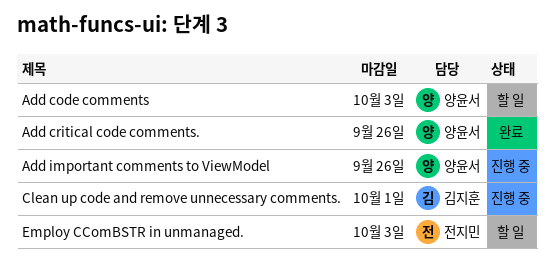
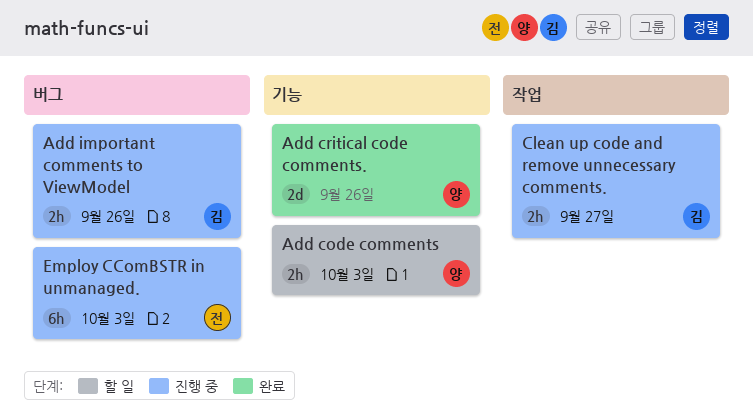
Add important comments to ViewModel, owner: 양윤서 -> 김지훈
Clean up code and remove unnecessary comments., due: Oct 1 -> Sep 27
Employ CComBSTR in unmanaged., status: 할 일 -> 진행 중

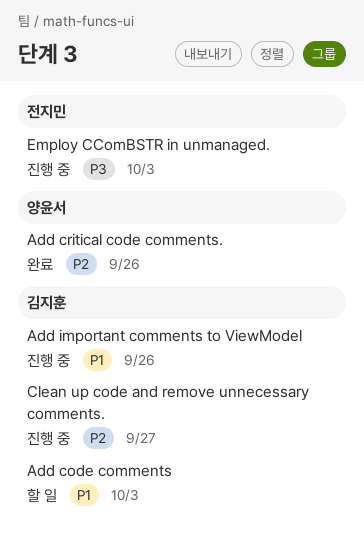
Add code comments, owner: 양윤서 -> 김지훈

